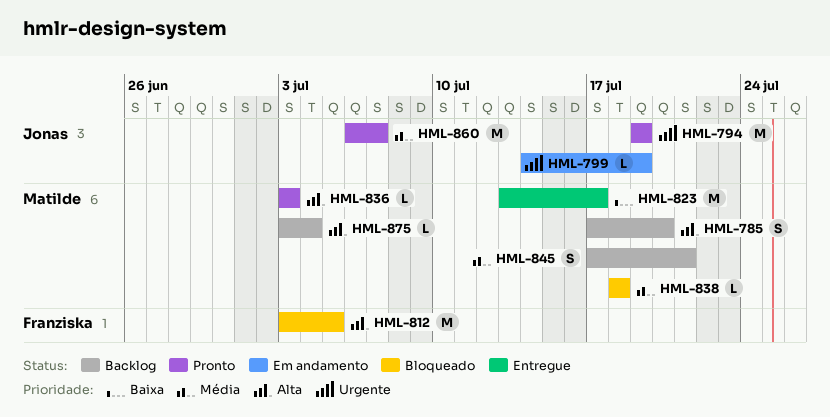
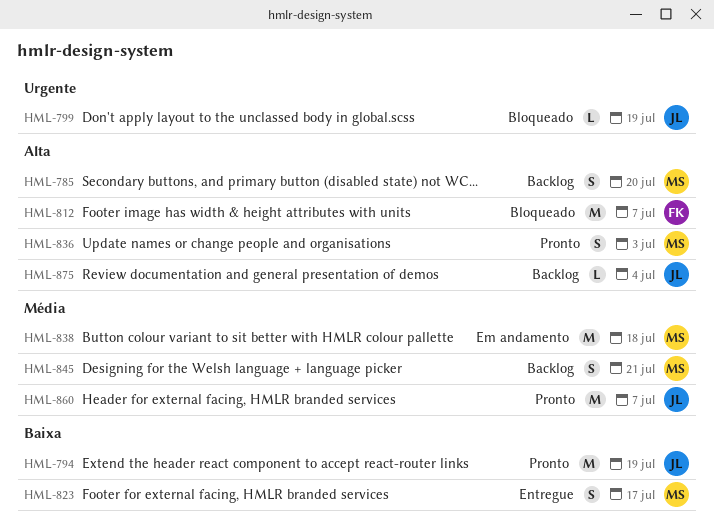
HML-794, priority: Urgente -> Baixa
HML-799, status: Em andamento -> Bloqueado
HML-812, due: Jul 5 -> Jul 7
HML-823, estimate: M -> S
HML-836, estimate: L -> S
HML-838, status: Bloqueado -> Em andamento
HML-838, estimate: L -> M
HML-875, owner: Matilde -> Jonas

